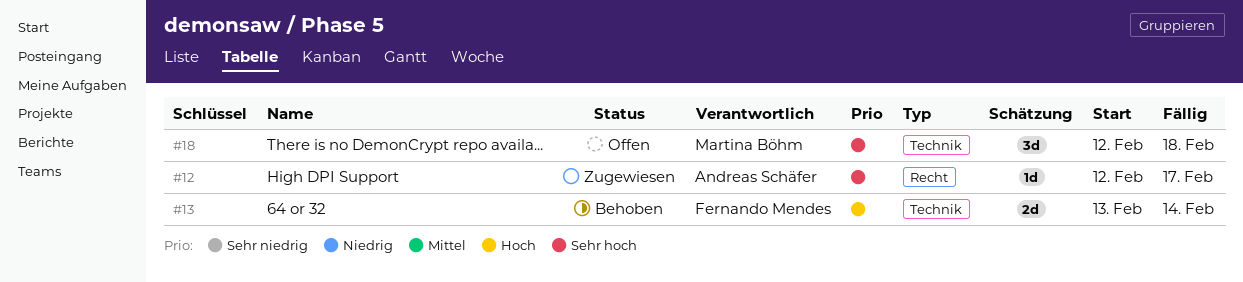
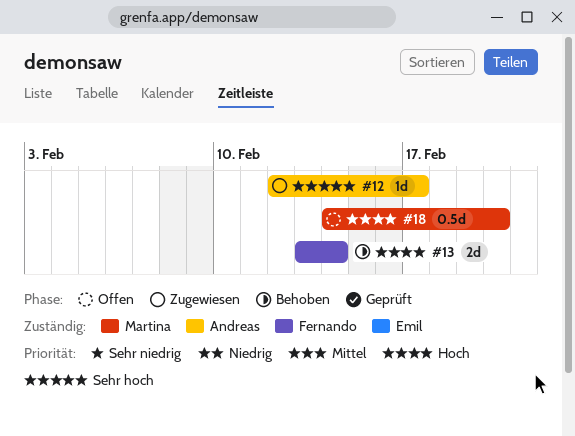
#18, priority: Sehr hoch -> Hoch
#18, estimate: 3d -> 0.5d
#18, start: Feb 12 -> Feb 14
#18, due: Feb 18 -> Feb 20

